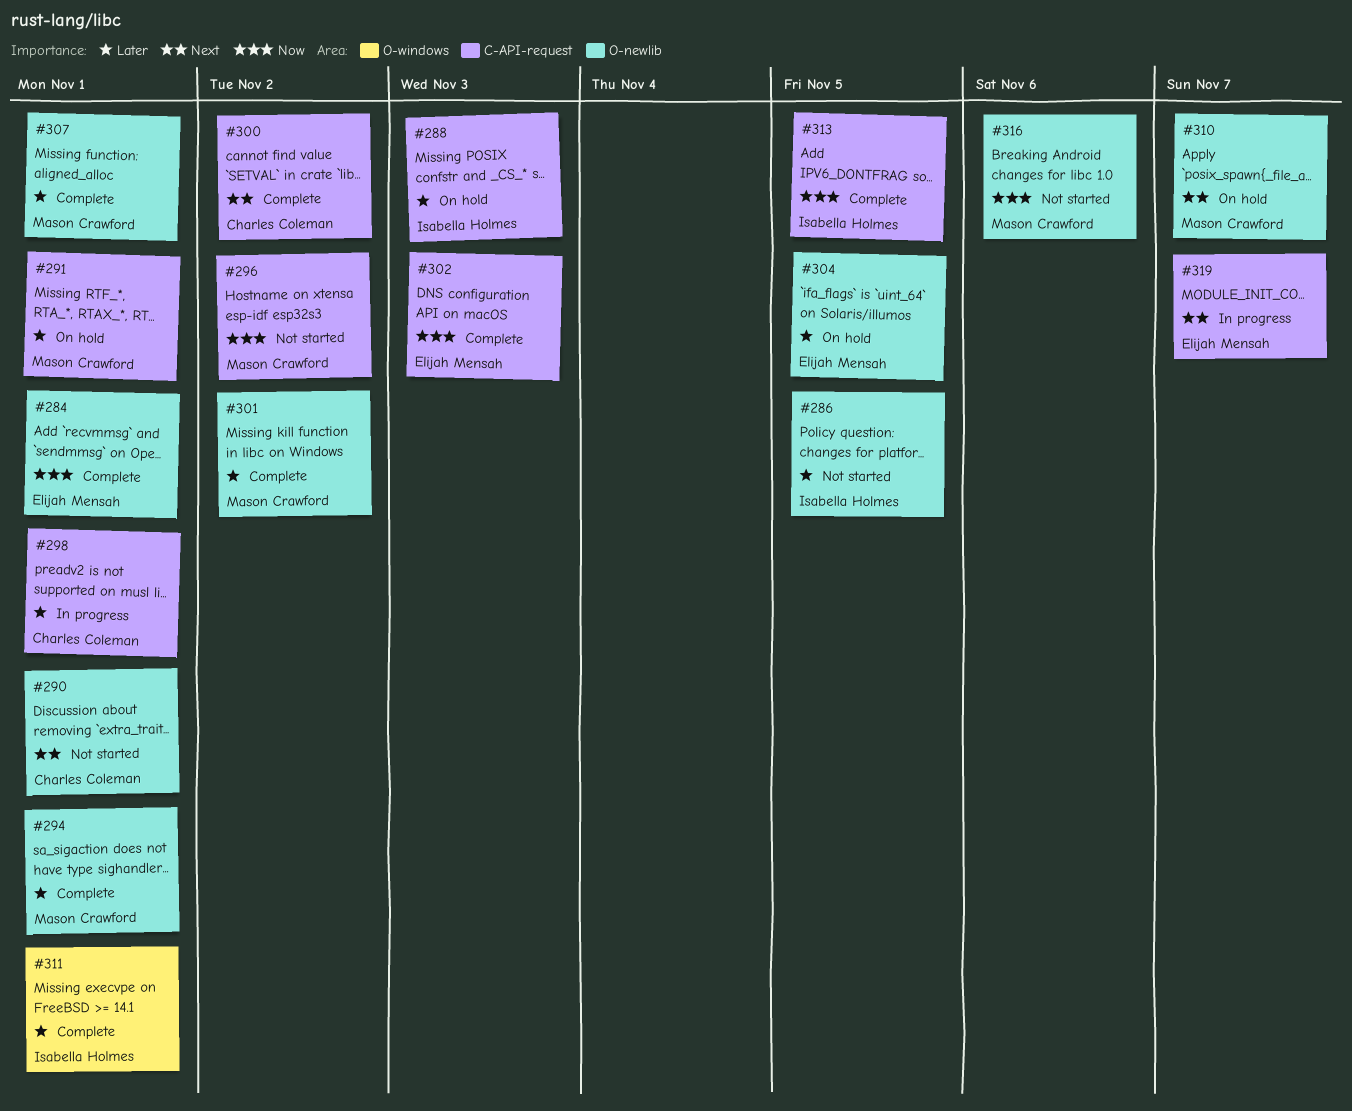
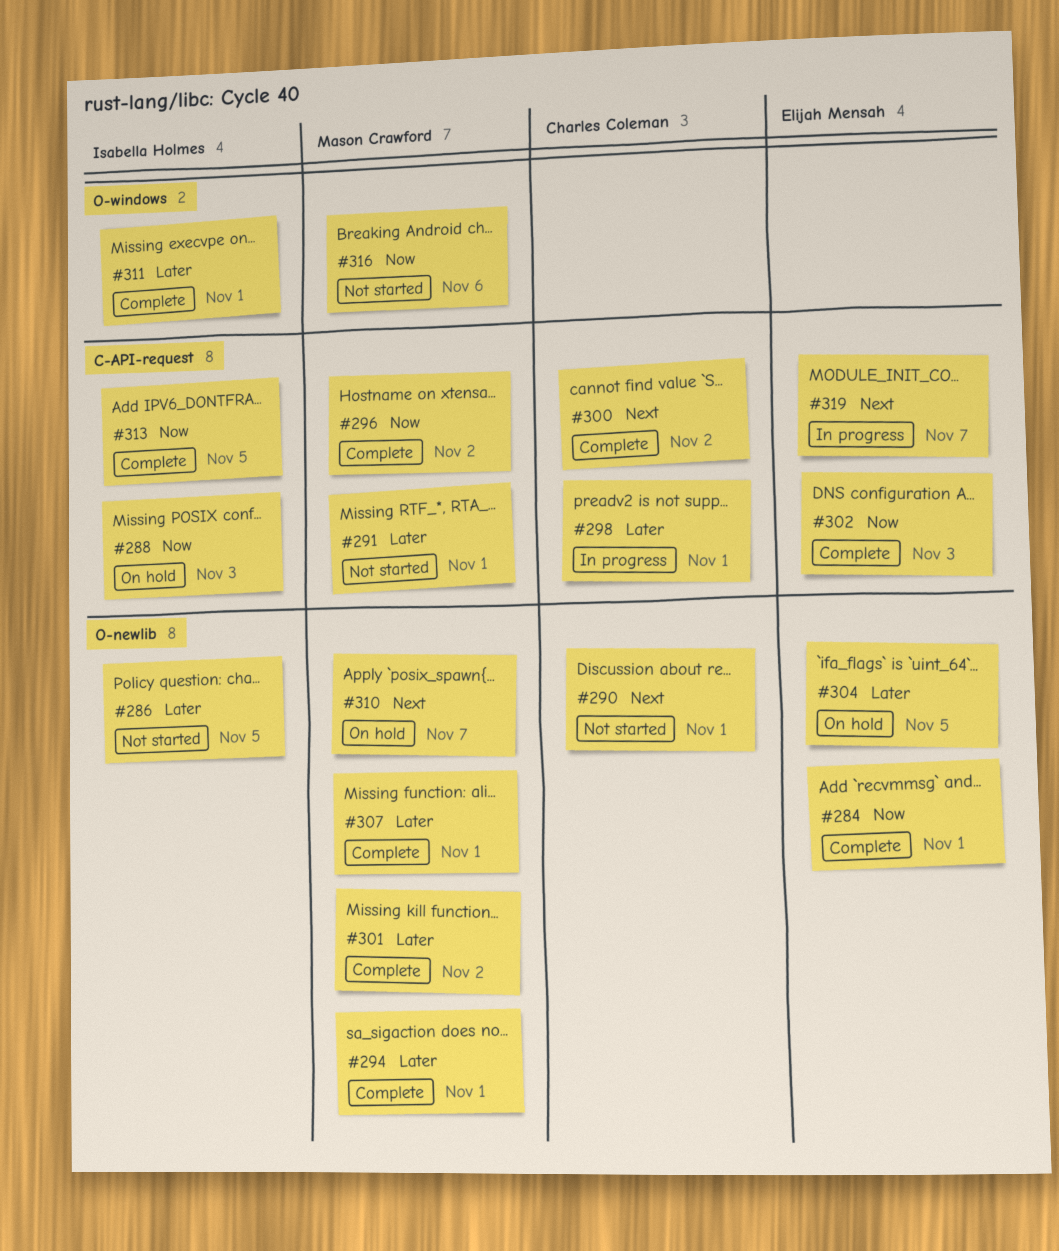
#288, priority: Later -> Now
#291, status: On hold -> Not started
#296, status: Not started -> Complete
#316, label: O-newlib -> O-windows

